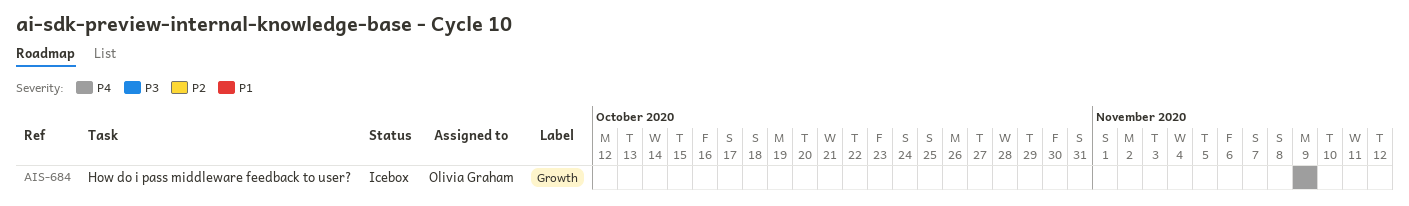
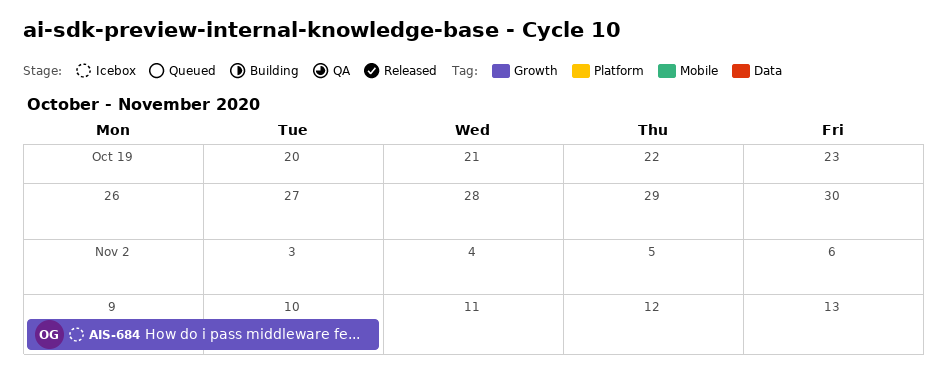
AIS-684, due: Nov 9 -> Nov 10

